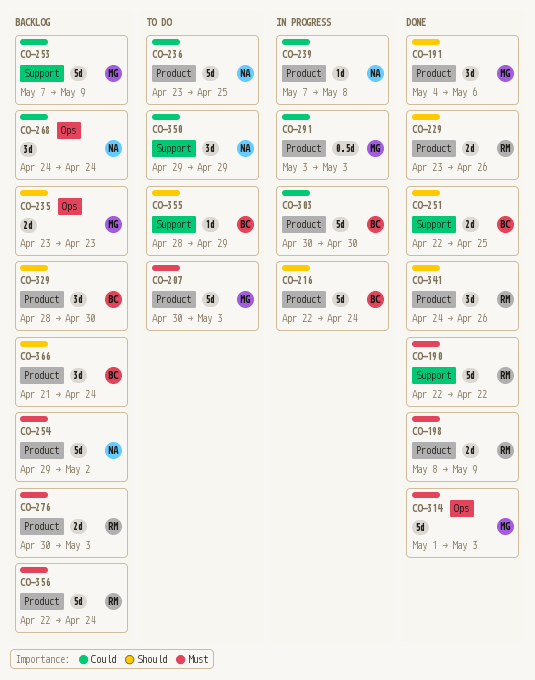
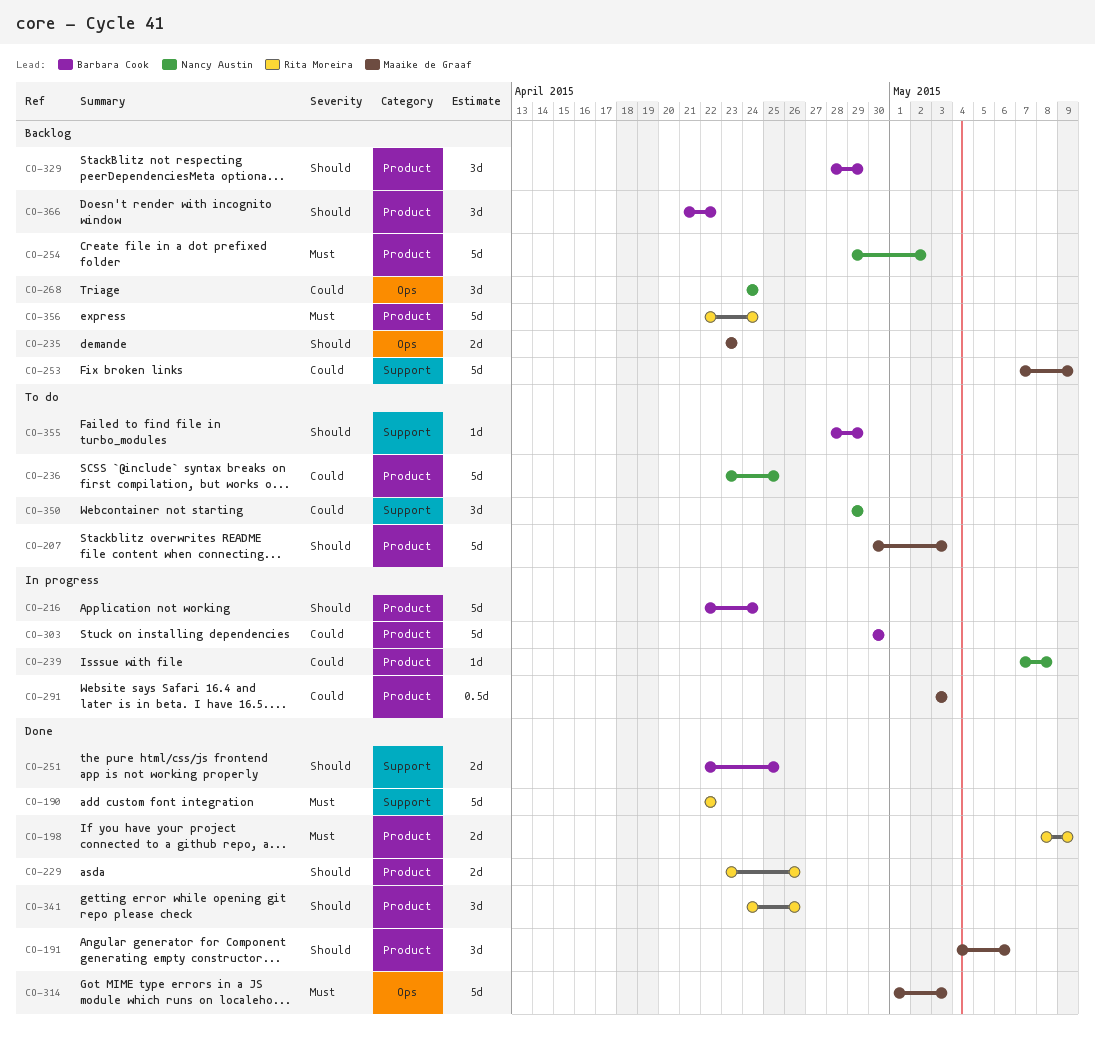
CO-207, priority: Must -> Should
CO-276: present -> none
CO-329, due: Apr 30 -> Apr 29
CO-366, due: Apr 24 -> Apr 22

